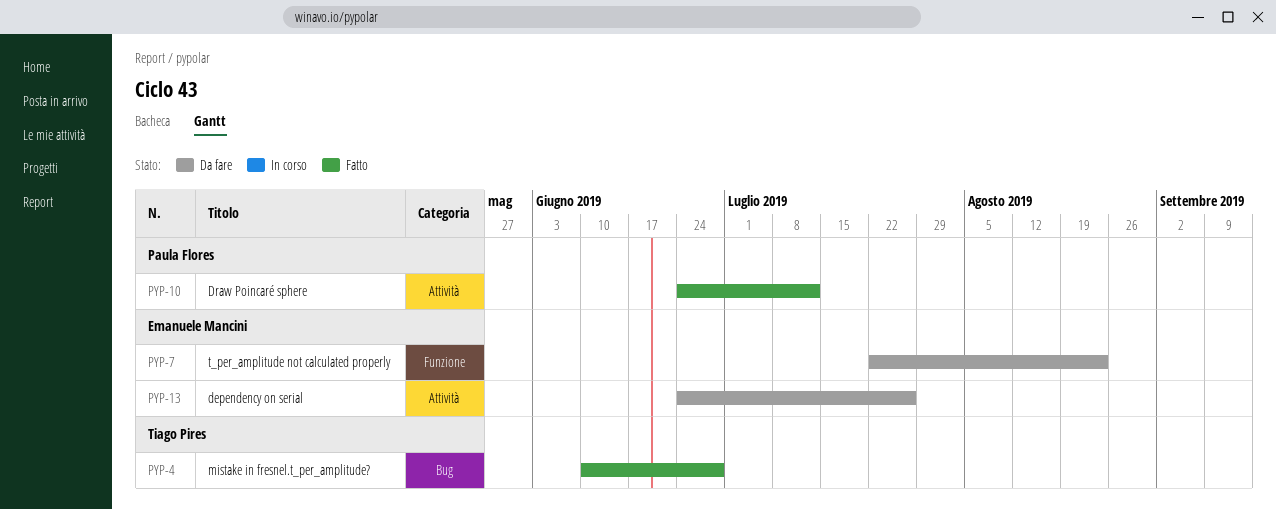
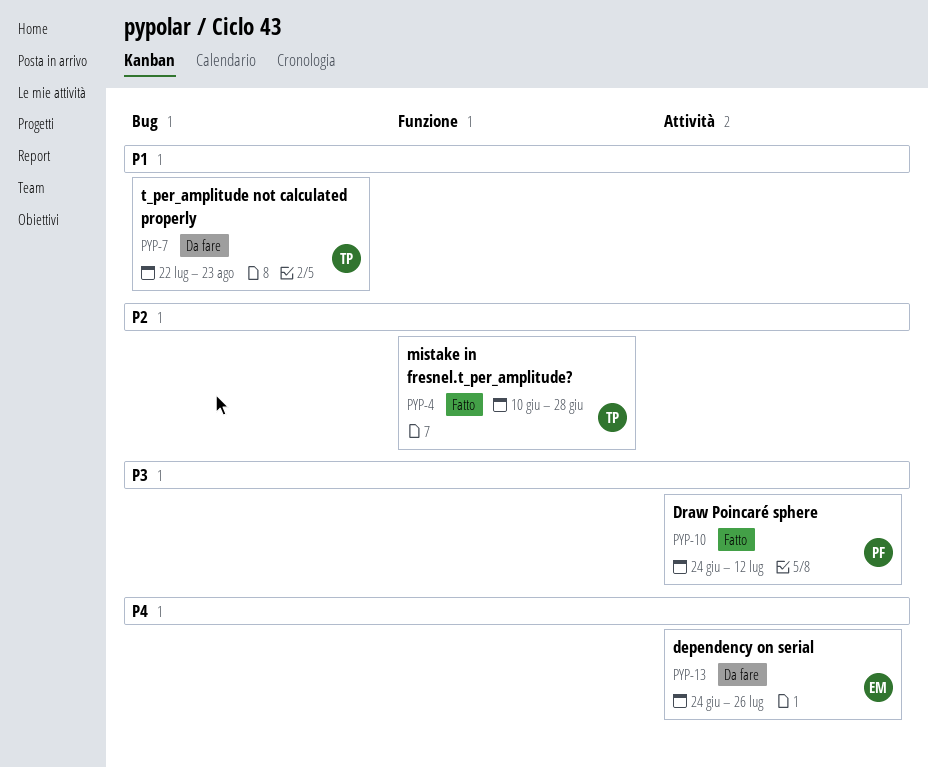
PYP-4, label: Bug -> Funzione
PYP-7, owner: Emanuele Mancini -> Tiago Pires
PYP-7, label: Funzione -> Bug

